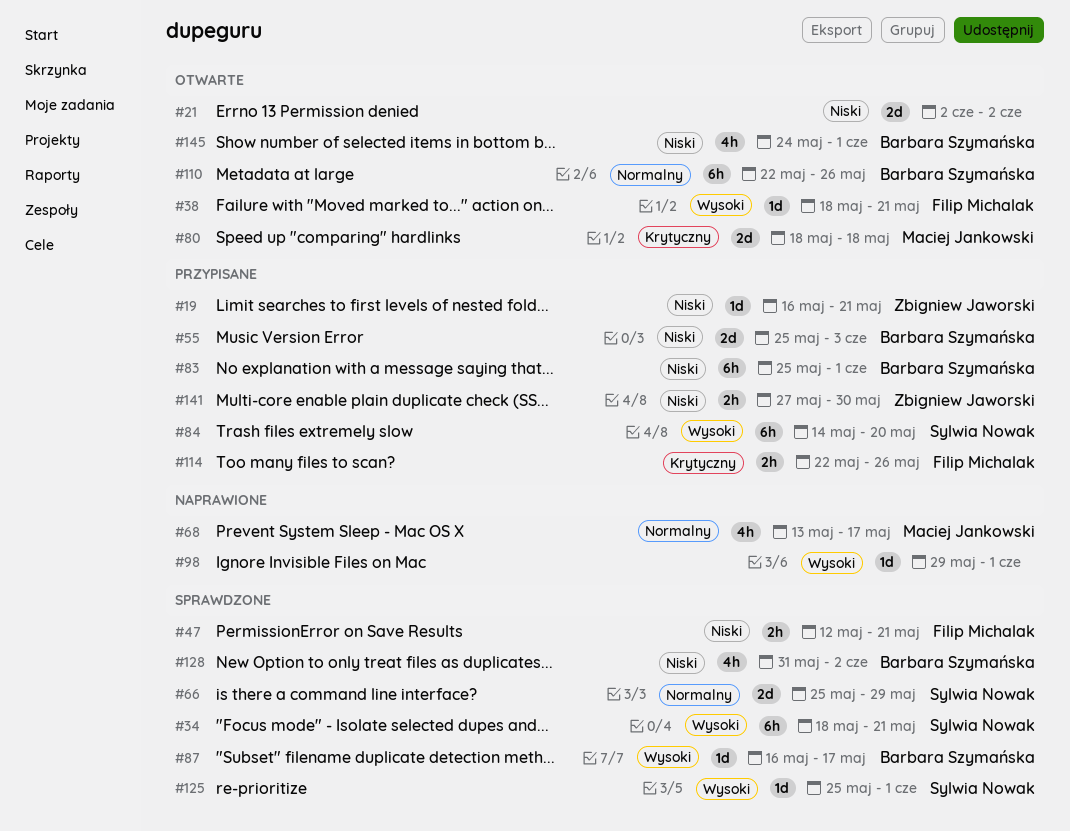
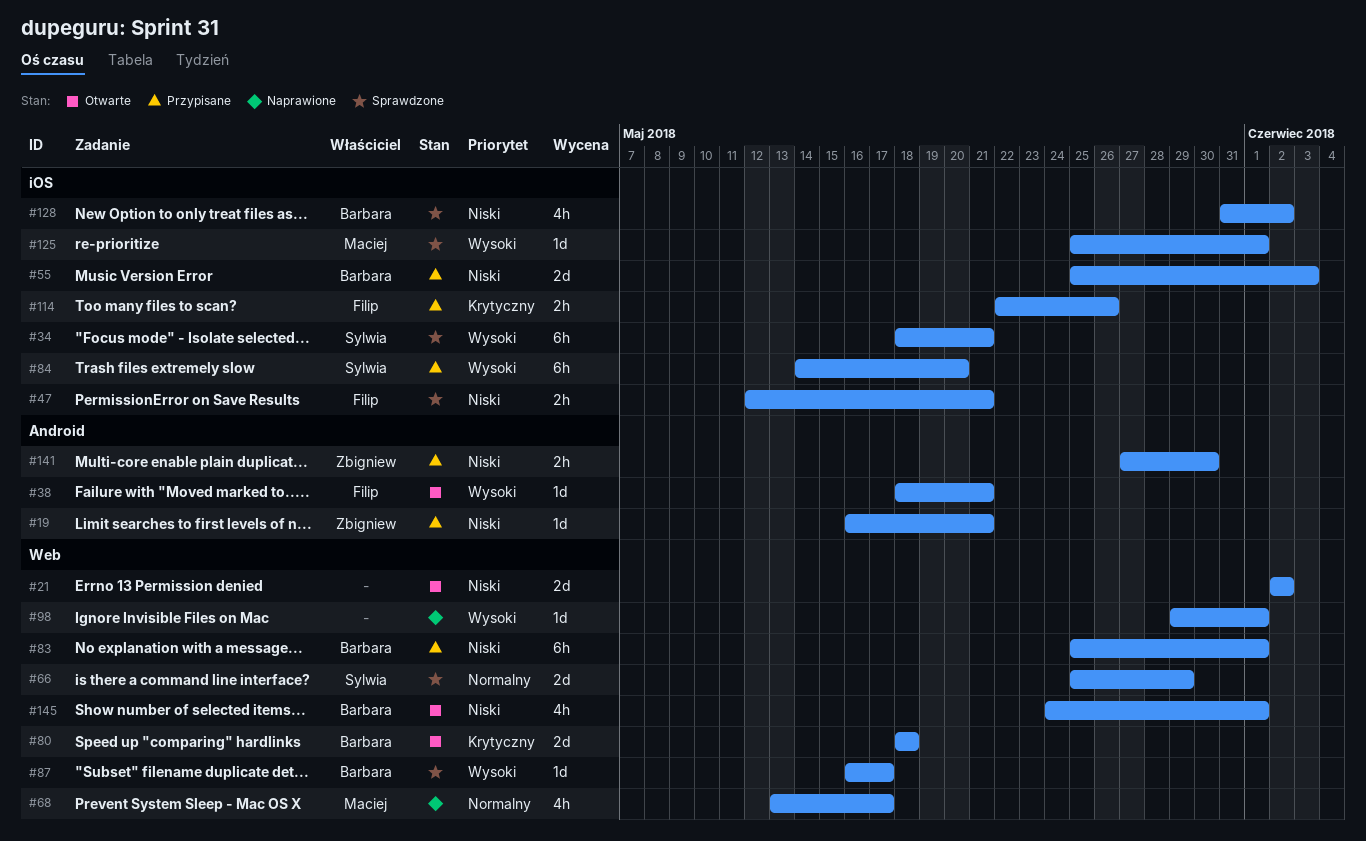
#80, owner: Maciej Jankowski -> Barbara Szymańska
#110: present -> none
#125, owner: Sylwia Nowak -> Maciej Jankowski

